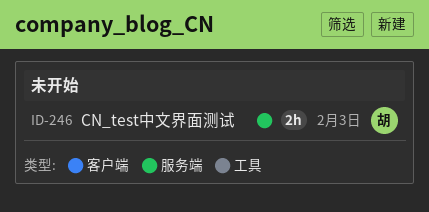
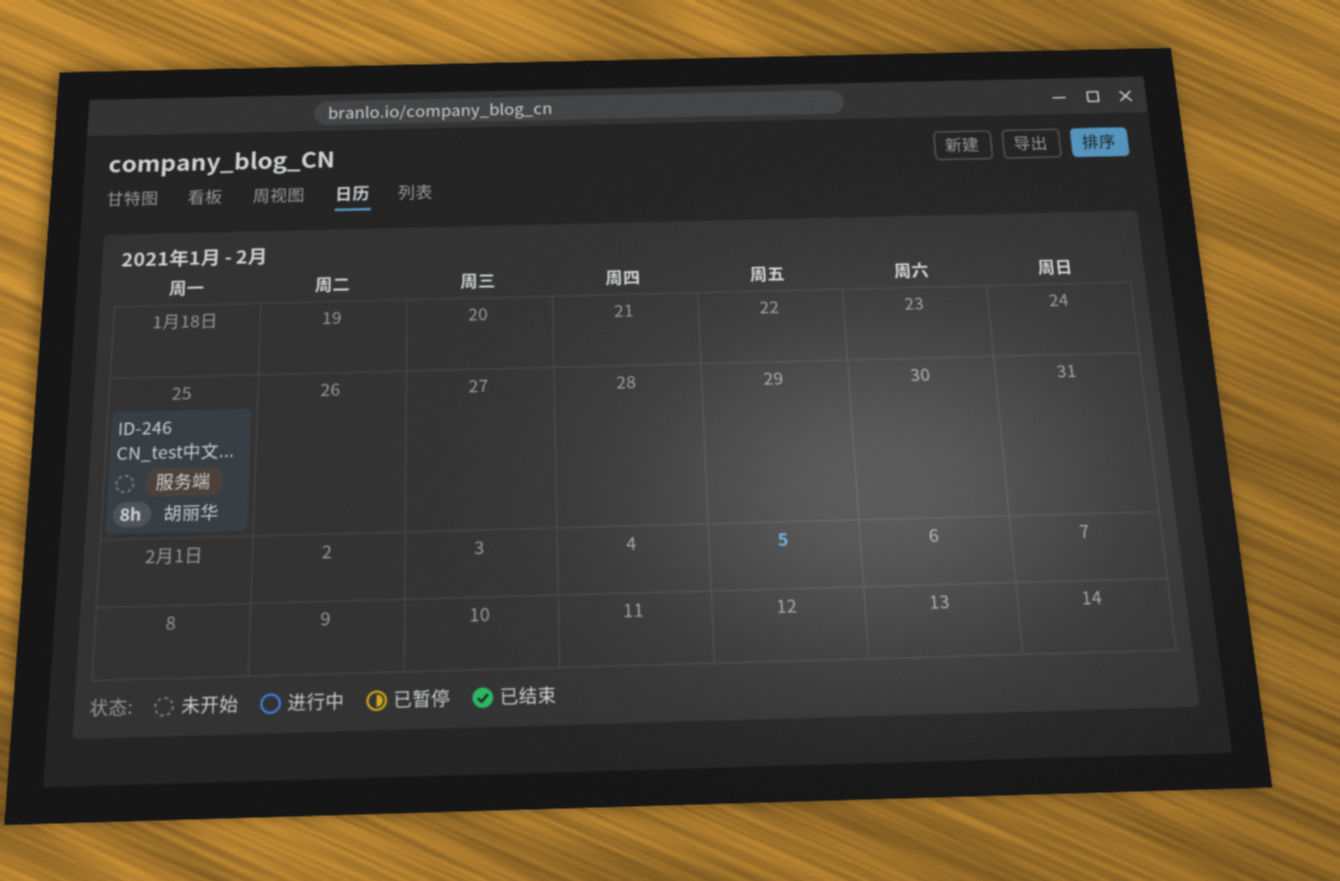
ID-246, estimate: 2h -> 8h
ID-246, due: Feb 3 -> Jan 25

